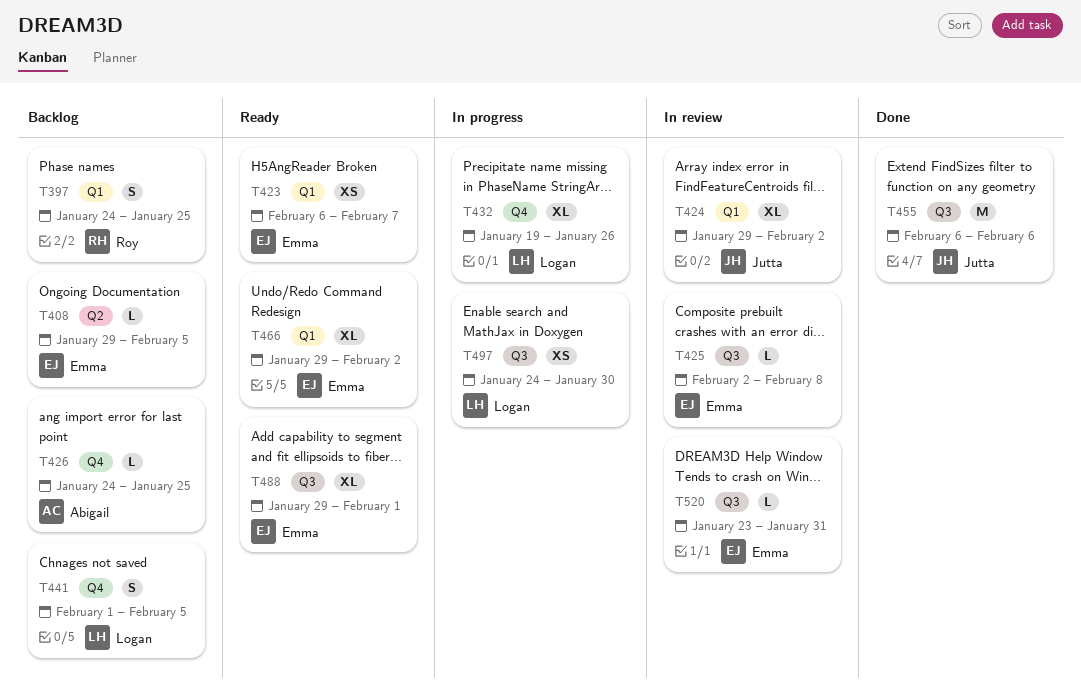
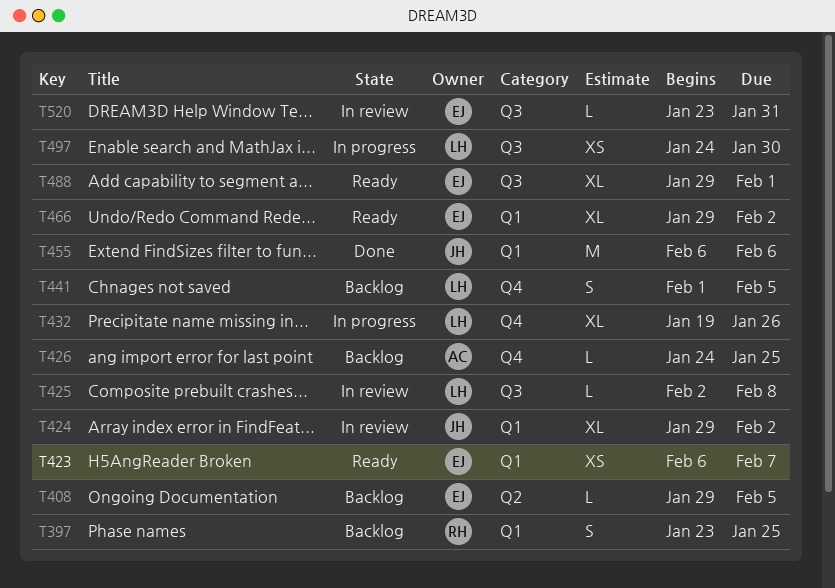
T397, start: Jan 24 -> Jan 23
T425, owner: Emma -> Logan
T455, label: Q3 -> Q1

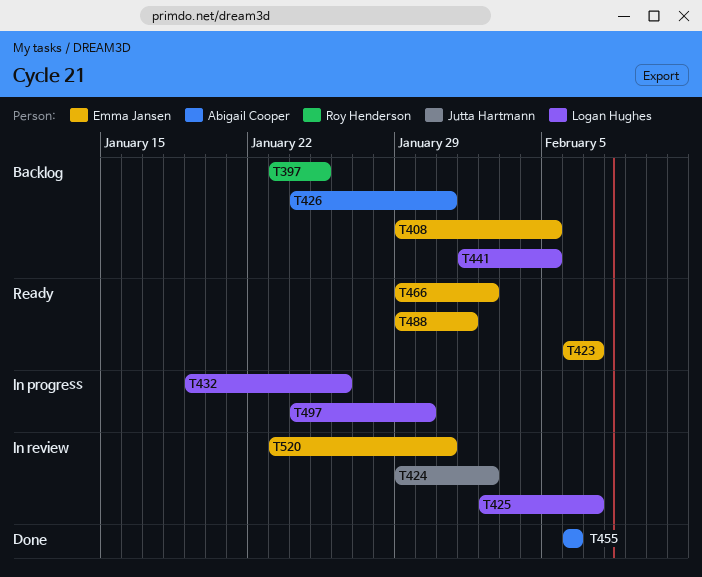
T425, due: Feb 8 -> Feb 7
T426, due: Jan 25 -> Jan 31
T455, owner: Jutta Hartmann -> Abigail Cooper

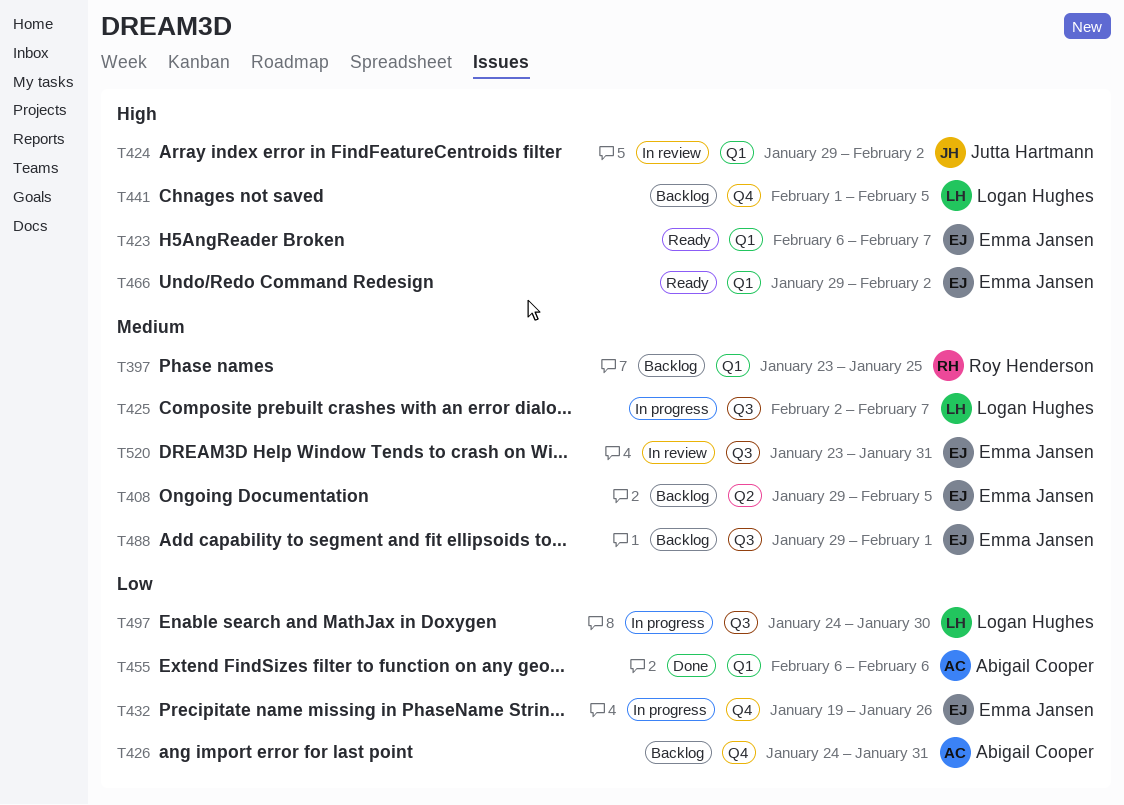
T425, status: In review -> In progress
T432, owner: Logan Hughes -> Emma Jansen
T488, status: Ready -> Backlog

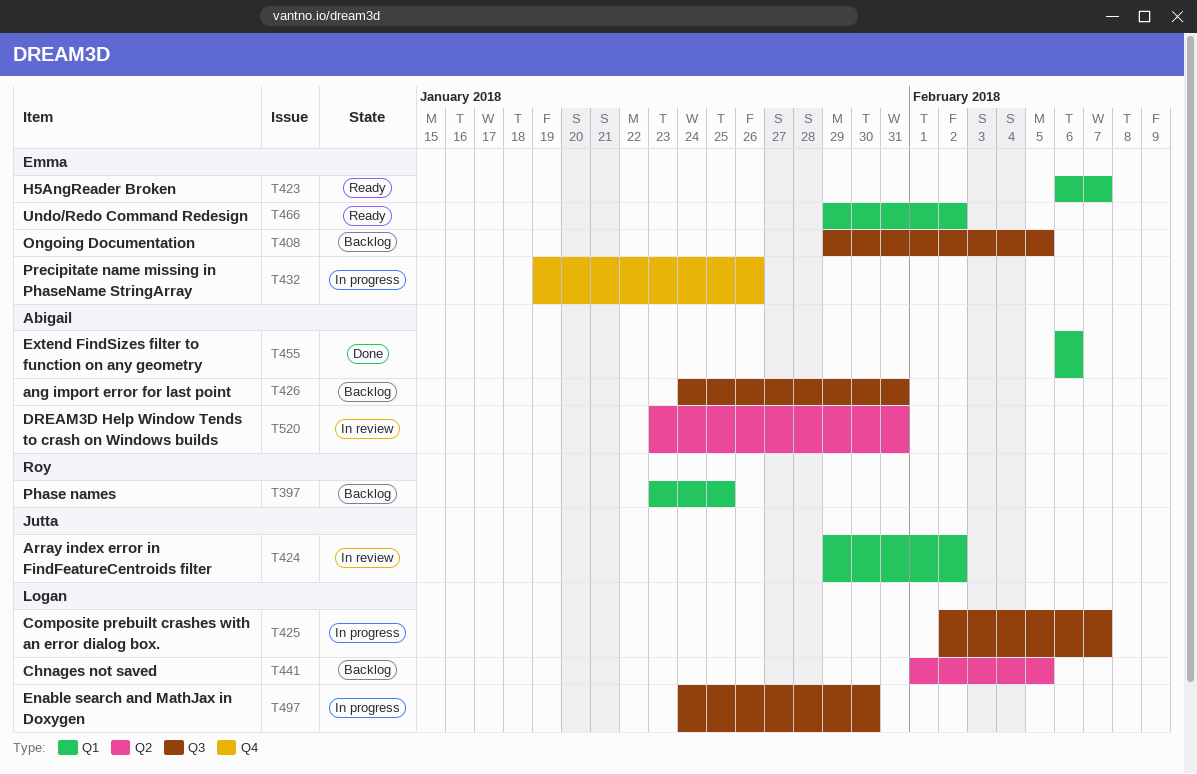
T408, label: Q2 -> Q3
T426, label: Q4 -> Q3
T441, label: Q4 -> Q2
T488: present -> none
T520, owner: Emma Jansen -> Abigail Cooper
T520, label: Q3 -> Q2

